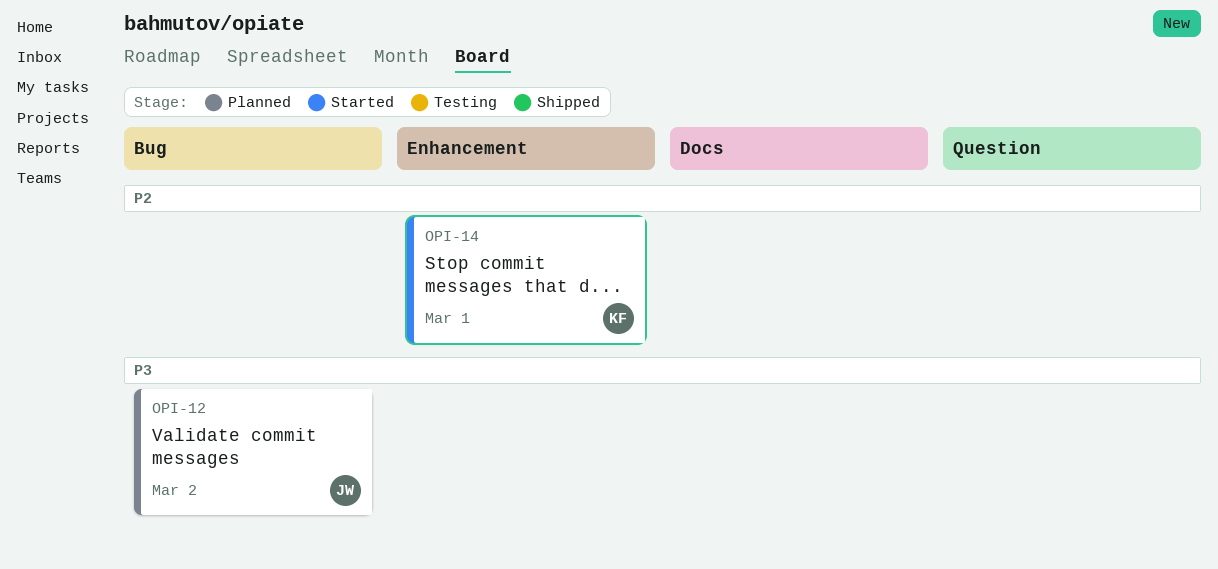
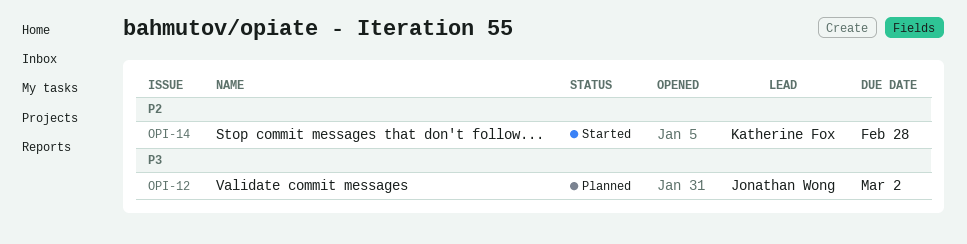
OPI-14, due: Mar 1 -> Feb 28

